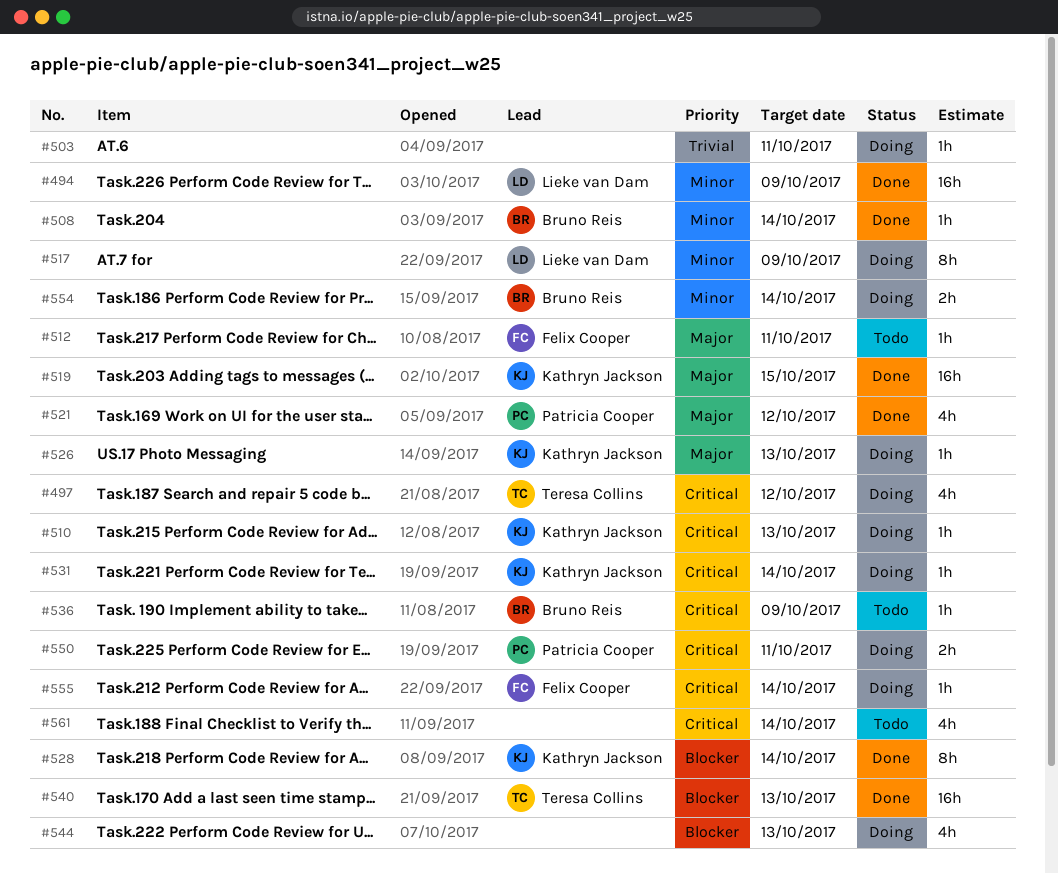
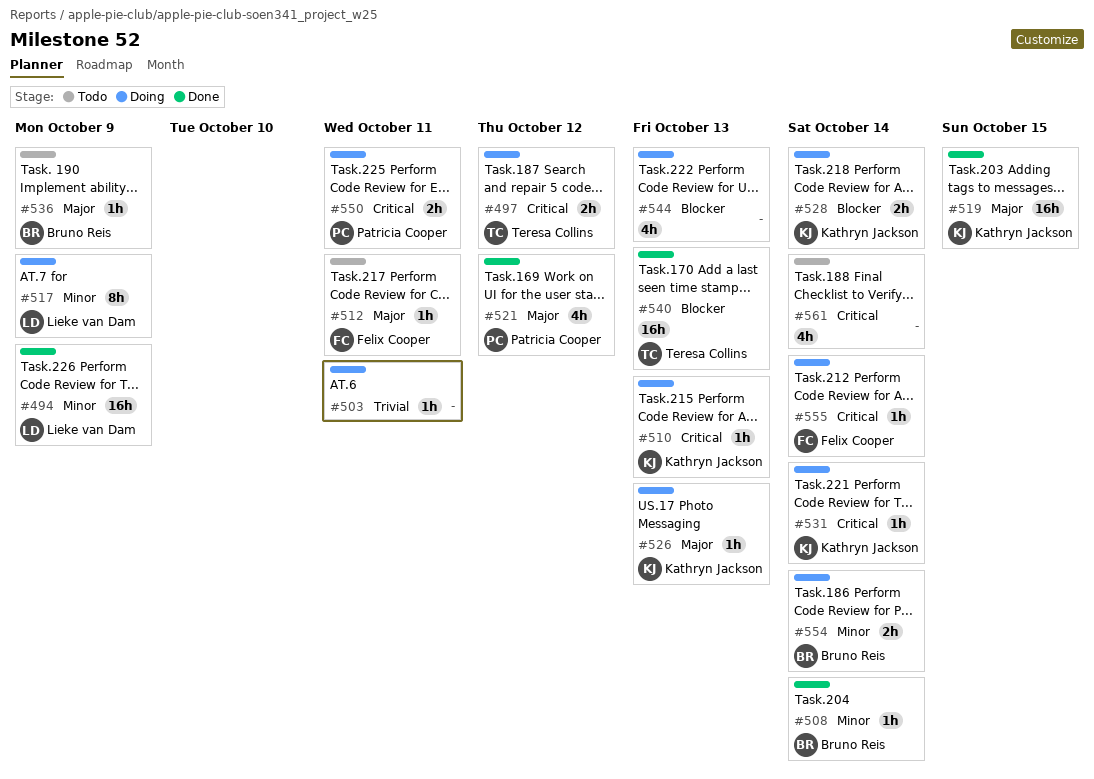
#497, estimate: 4h -> 2h
#528, status: Done -> Doing
#528, estimate: 8h -> 2h
#536, priority: Critical -> Major

